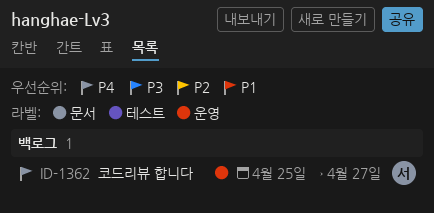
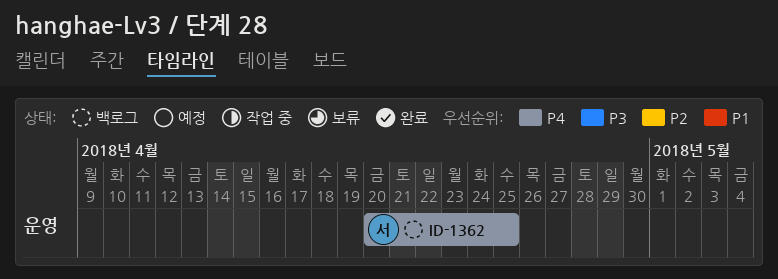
ID-1362, start: Apr 25 -> Apr 20
ID-1362, due: Apr 27 -> Apr 25

